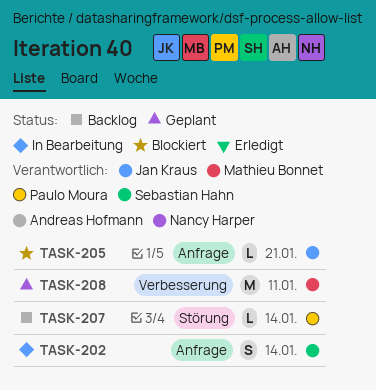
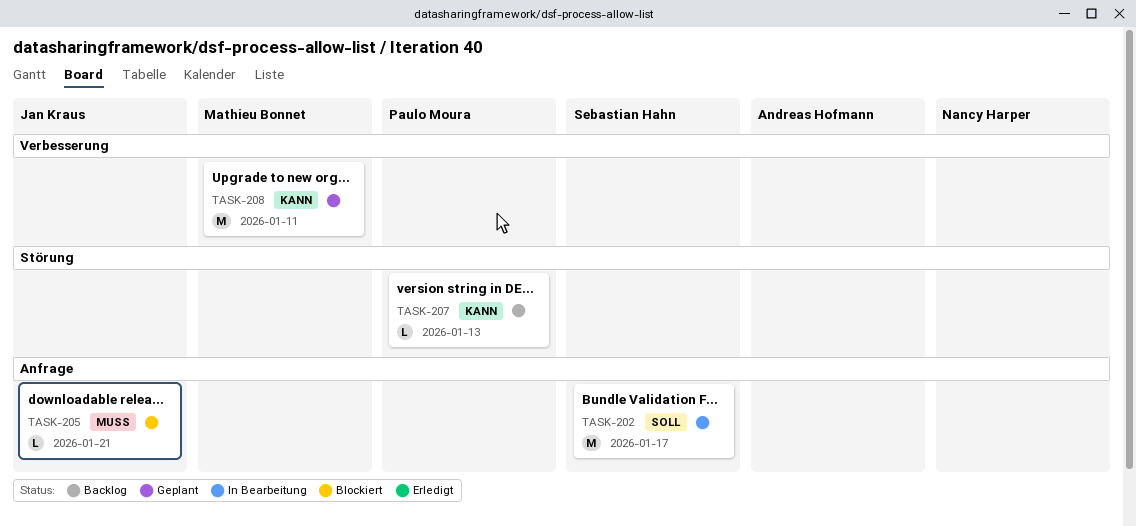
TASK-202, estimate: S -> M
TASK-202, due: Jan 14 -> Jan 17
TASK-207, due: Jan 14 -> Jan 13

